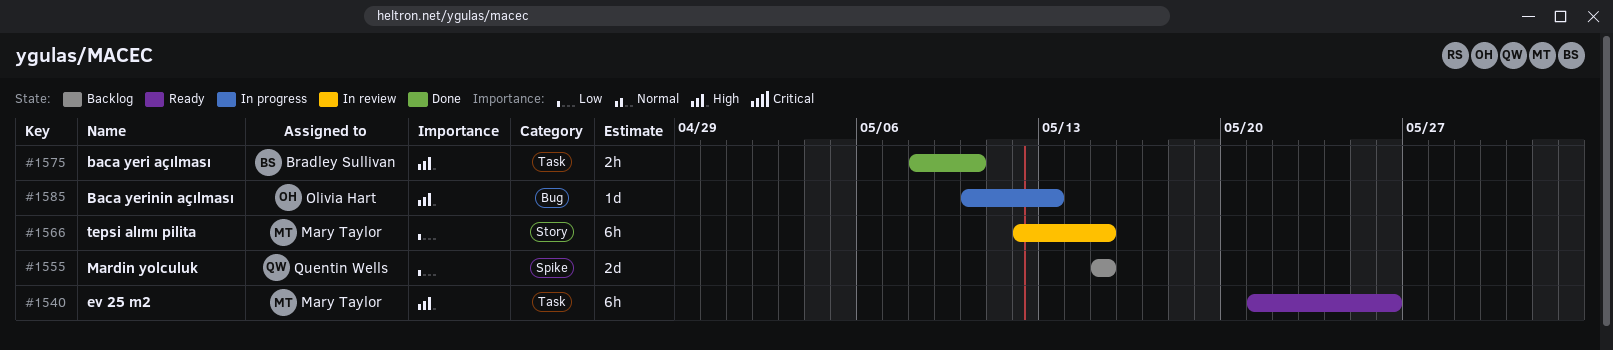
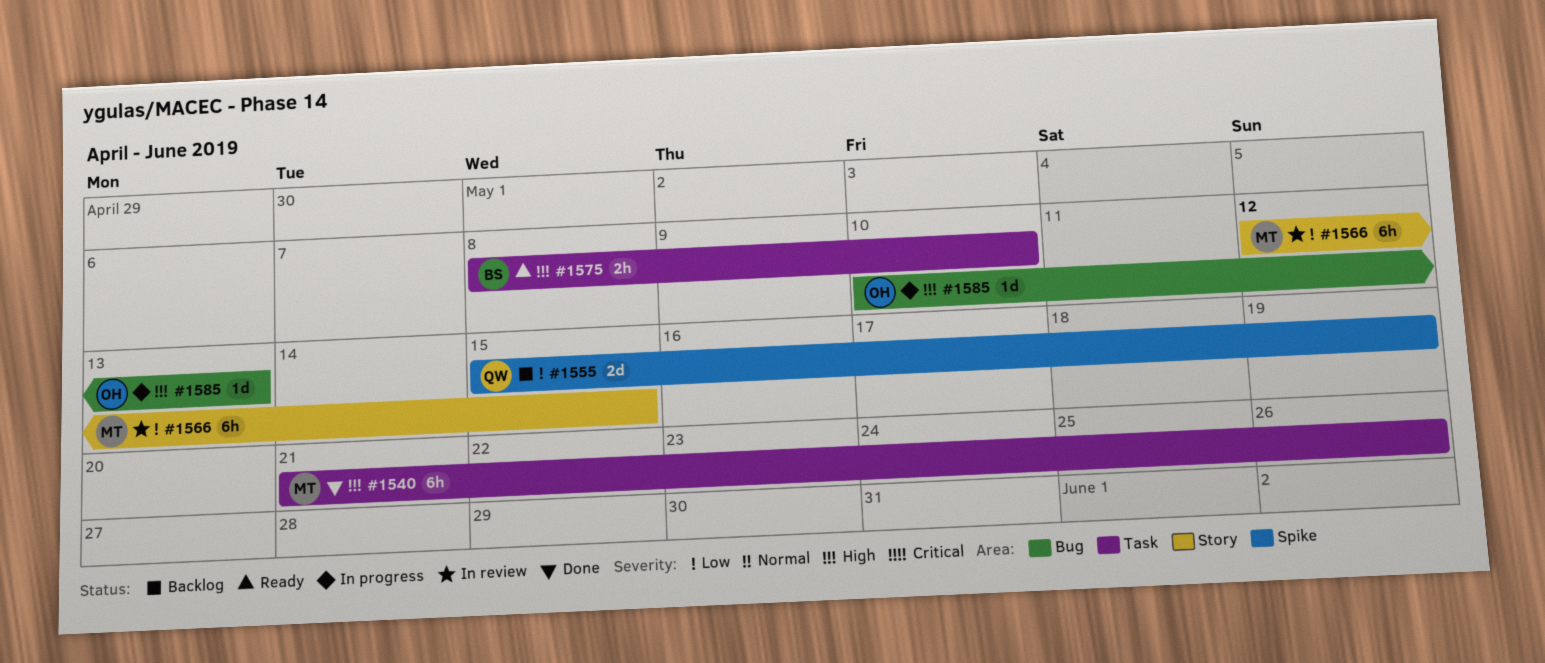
#1540, status: Ready -> Done
#1555, due: May 15 -> May 19
#1575, status: Done -> Ready

